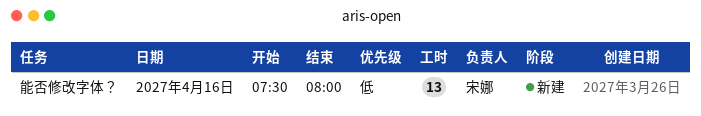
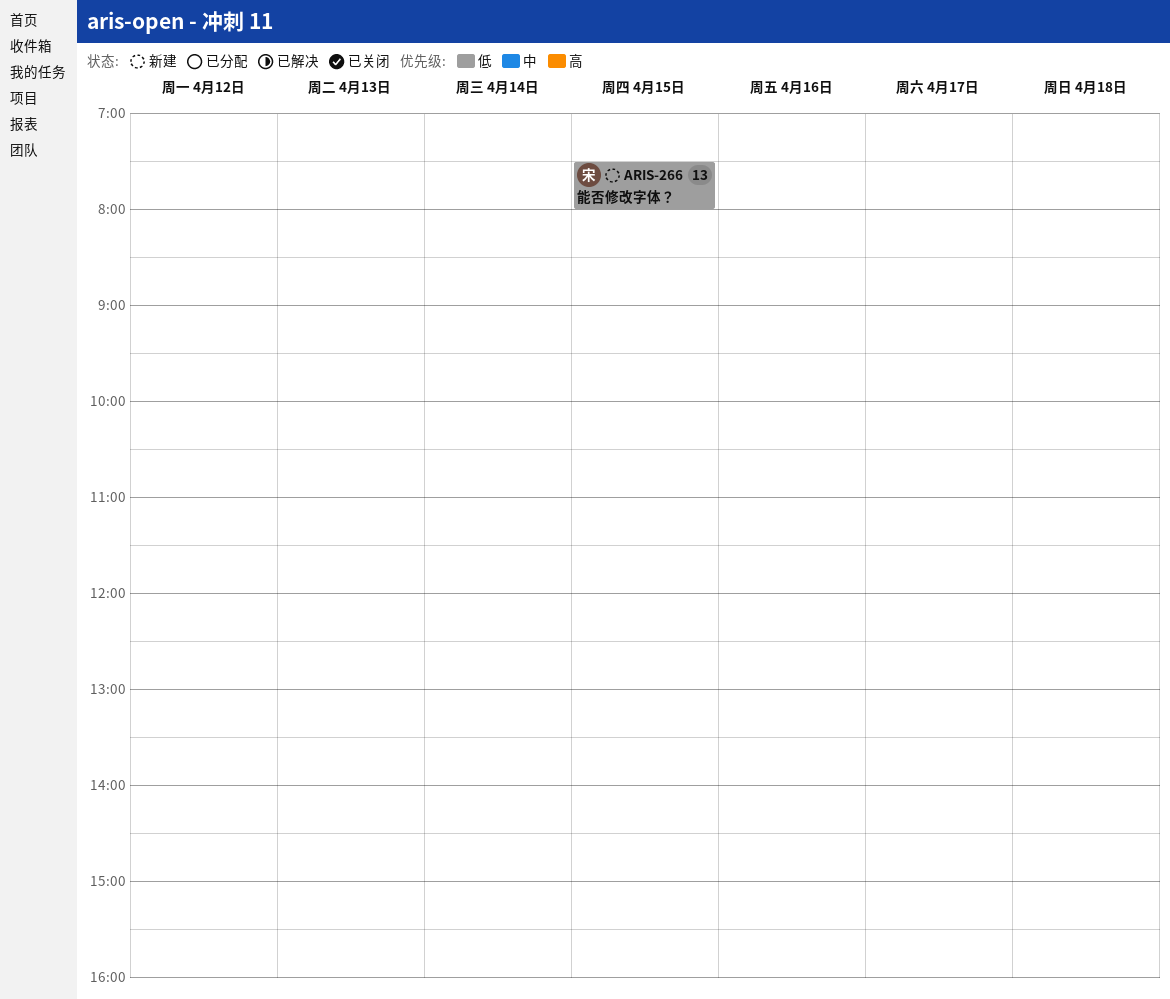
能否修改字体？, day: Apr 16 -> Apr 15

